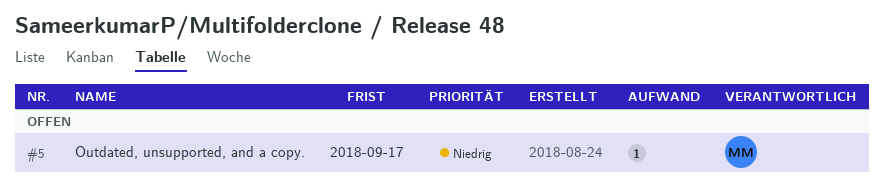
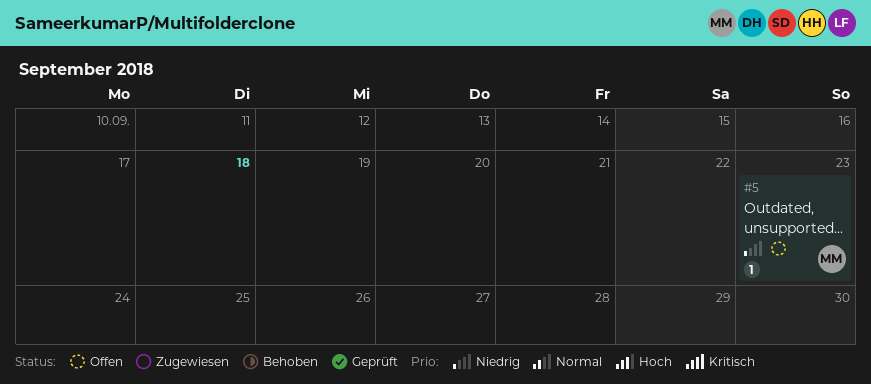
#5, due: Sep 17 -> Sep 23

